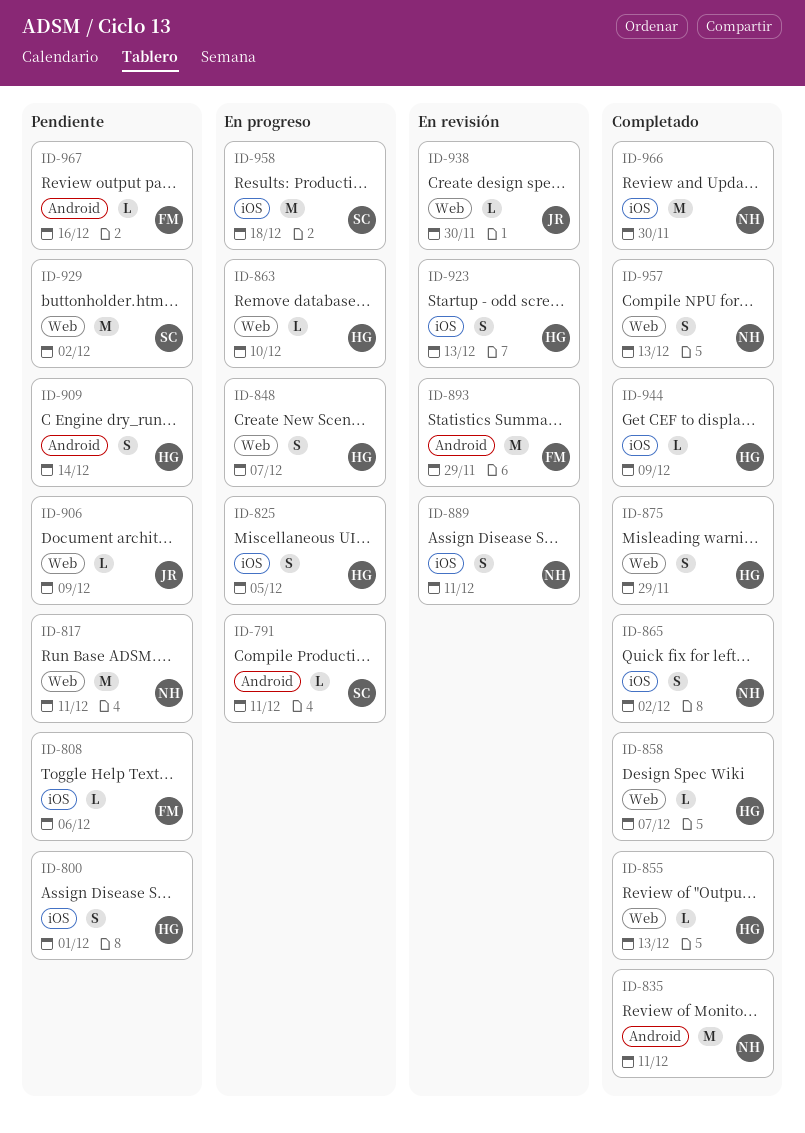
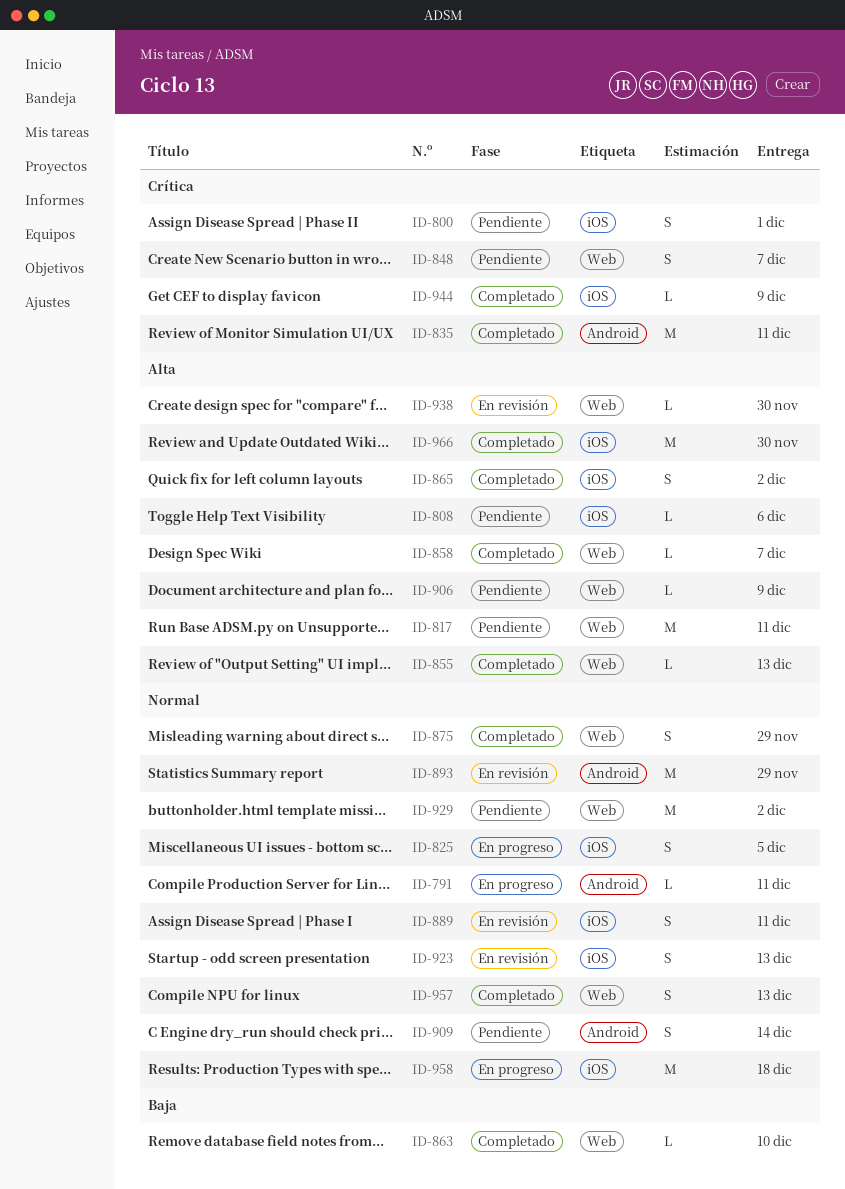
ID-848, status: En progreso -> Pendiente
ID-863, status: En progreso -> Completado
ID-967: present -> none

